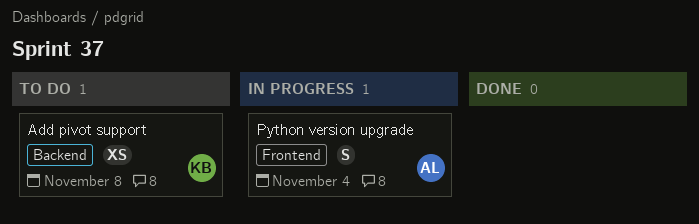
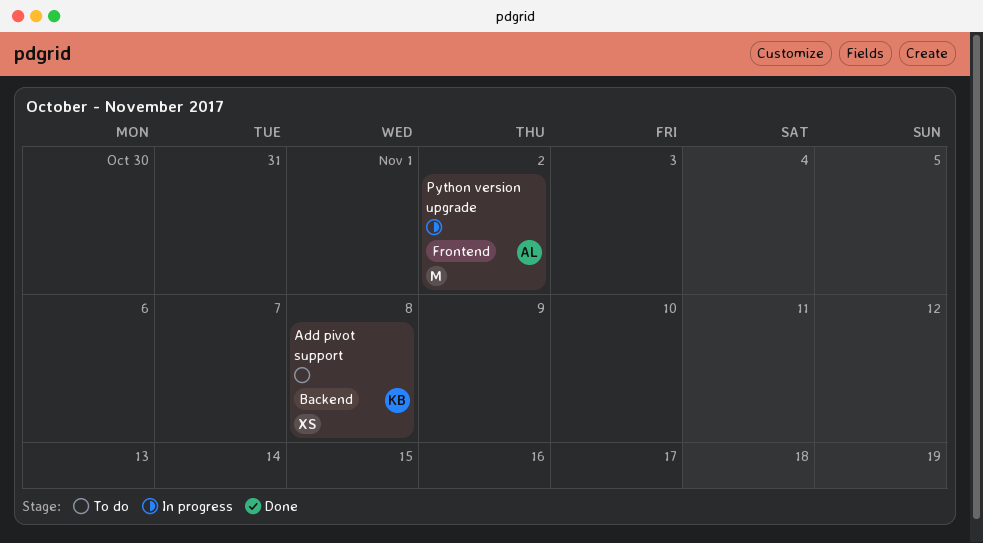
Python version upgrade, estimate: S -> M
Python version upgrade, due: Nov 4 -> Nov 2

